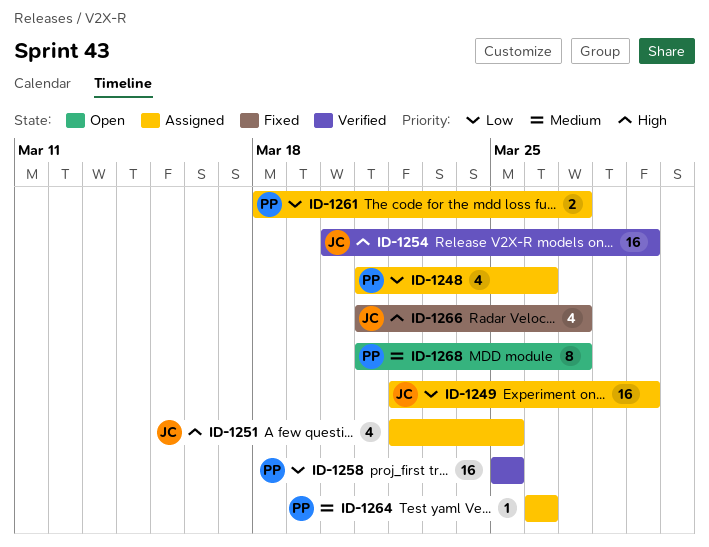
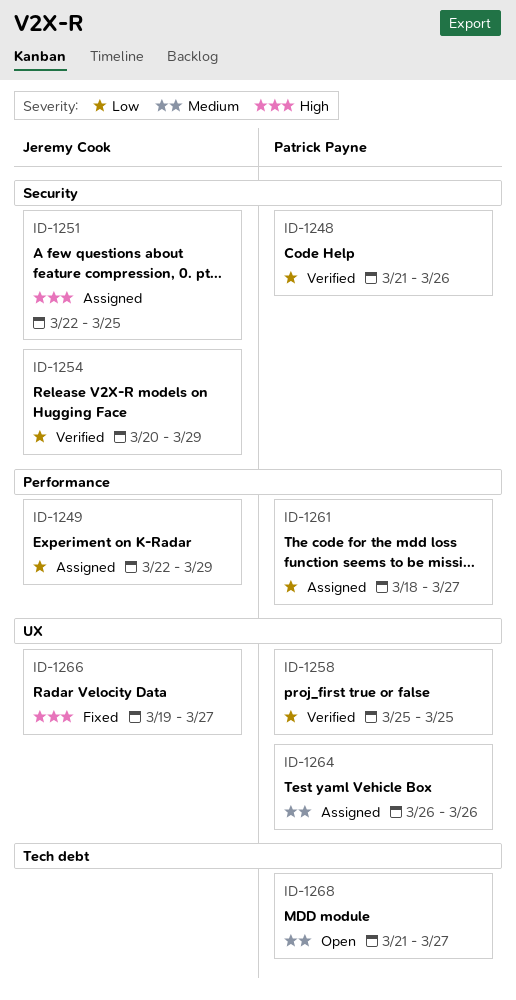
ID-1248, status: Assigned -> Verified
ID-1254, priority: High -> Low
ID-1266, start: Mar 21 -> Mar 19

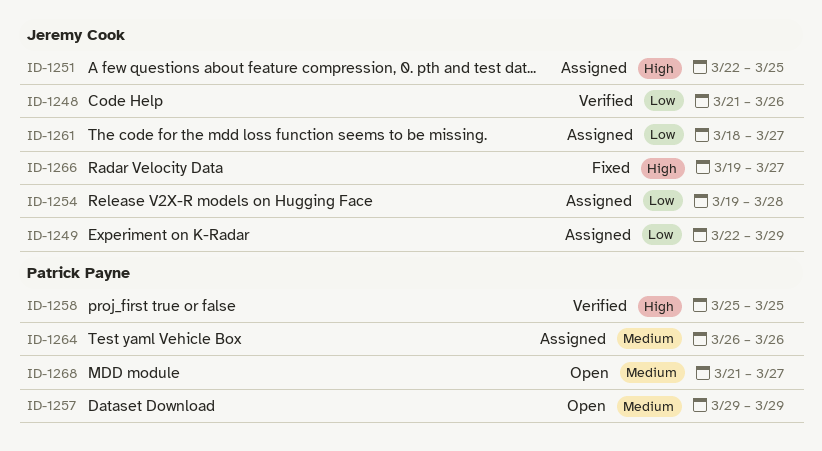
ID-1248, owner: Patrick Payne -> Jeremy Cook
ID-1254, status: Verified -> Assigned
ID-1254, start: Mar 20 -> Mar 19
ID-1254, due: Mar 29 -> Mar 28
ID-1257: none -> present
ID-1258, priority: Low -> High
ID-1261, owner: Patrick Payne -> Jeremy Cook

